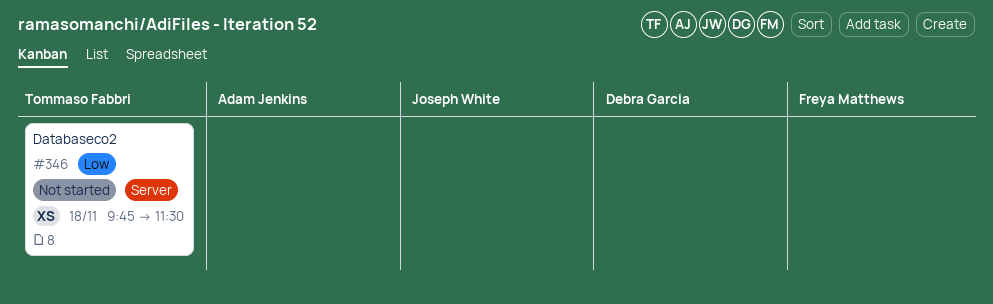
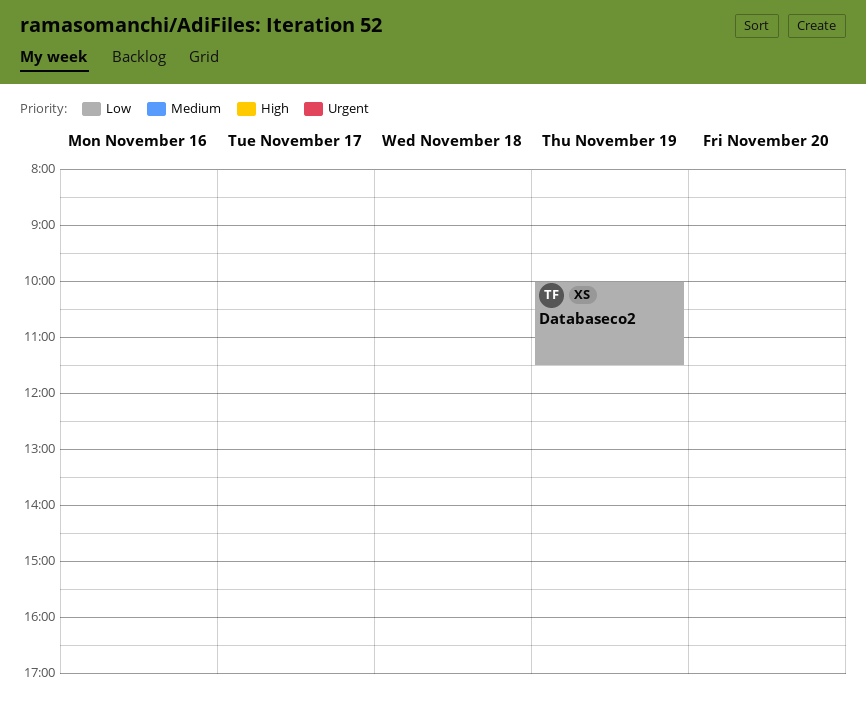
Databaseco2, day: Nov 18 -> Nov 19
Databaseco2, begins: 09:45 -> 10:00

